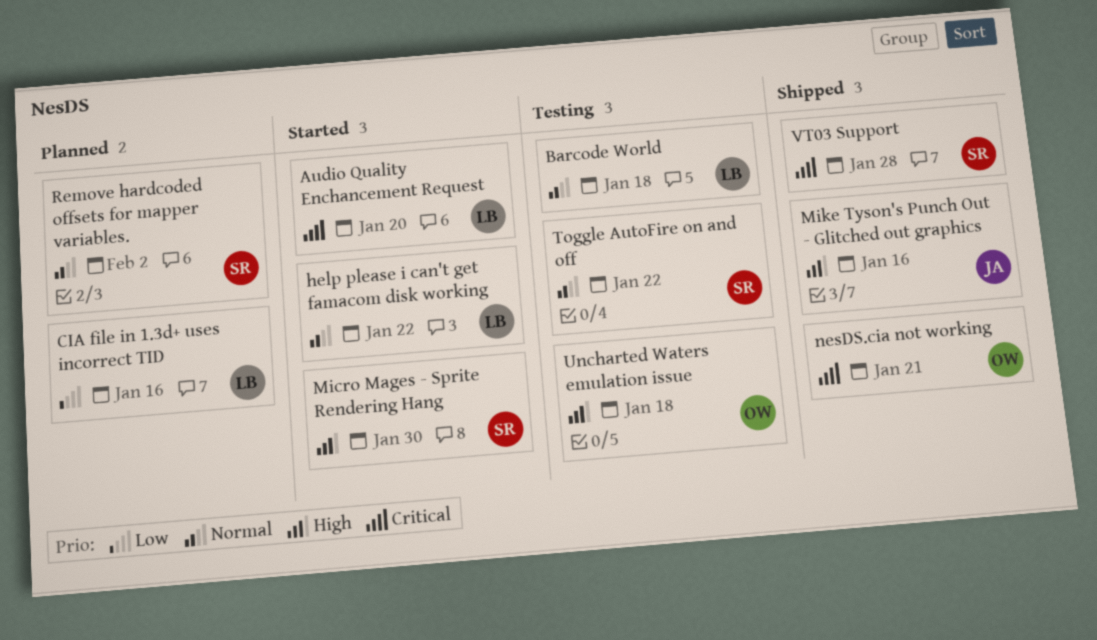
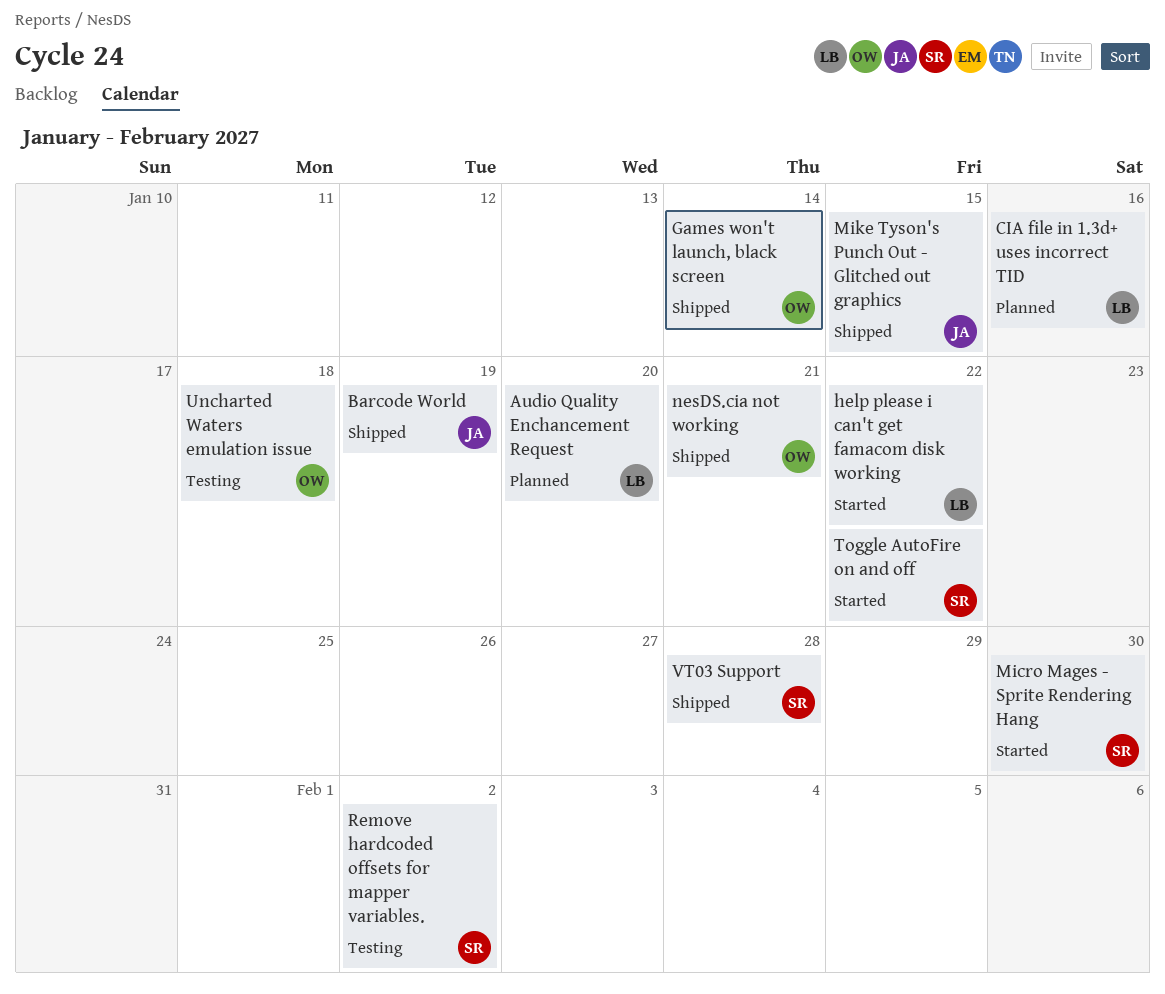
Audio Quality Enchancement Request, status: Started -> Planned
Barcode World, status: Testing -> Shipped
Barcode World, owner: LB -> JA
Barcode World, due: Jan 18 -> Jan 19
Games won't launch, black screen: none -> present
Mike Tyson's Punch Out - Glitched out graphics, due: Jan 16 -> Jan 15
Remove hardcoded offsets for mapper variables., status: Planned -> Testing
Toggle AutoFire on and off, status: Testing -> Started

